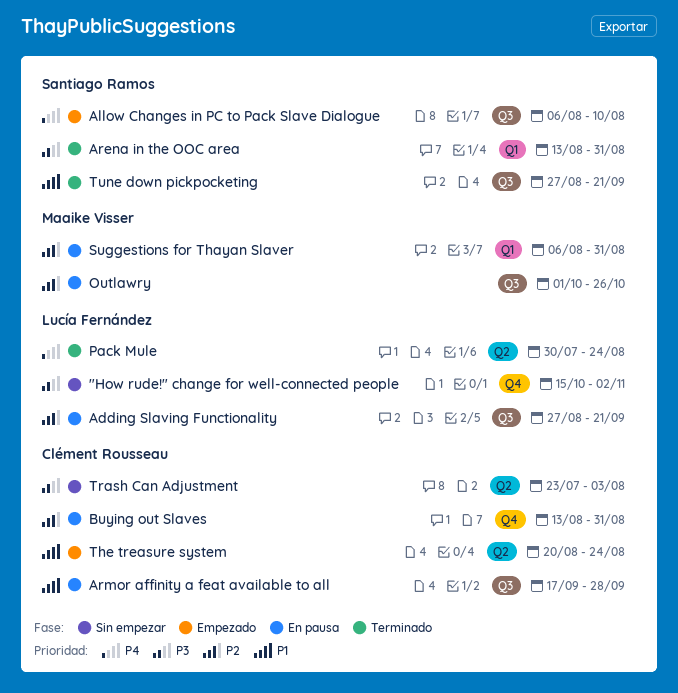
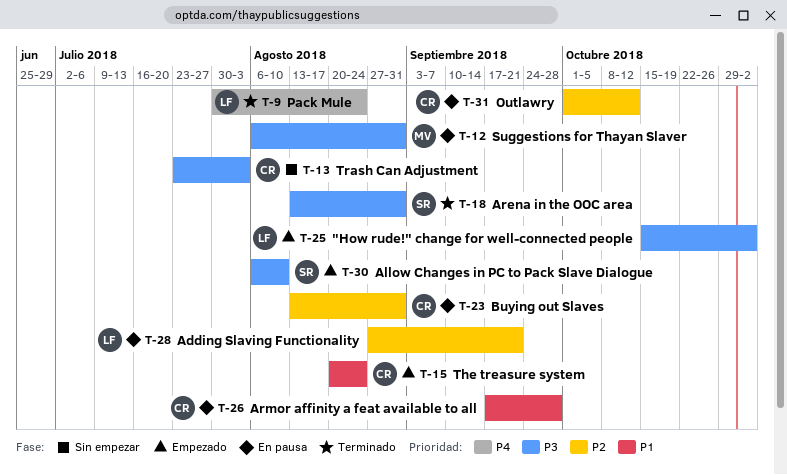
"How rude!" change for well-connected people, status: Sin empezar -> Empezado
Allow Changes in PC to Pack Slave Dialogue, priority: P4 -> P3
Outlawry, owner: Maaike Visser -> Clément Rousseau
Outlawry, due: Oct 26 -> Oct 12
Suggestions for Thayan Slaver, priority: P2 -> P3
Tune down pickpocketing: present -> none

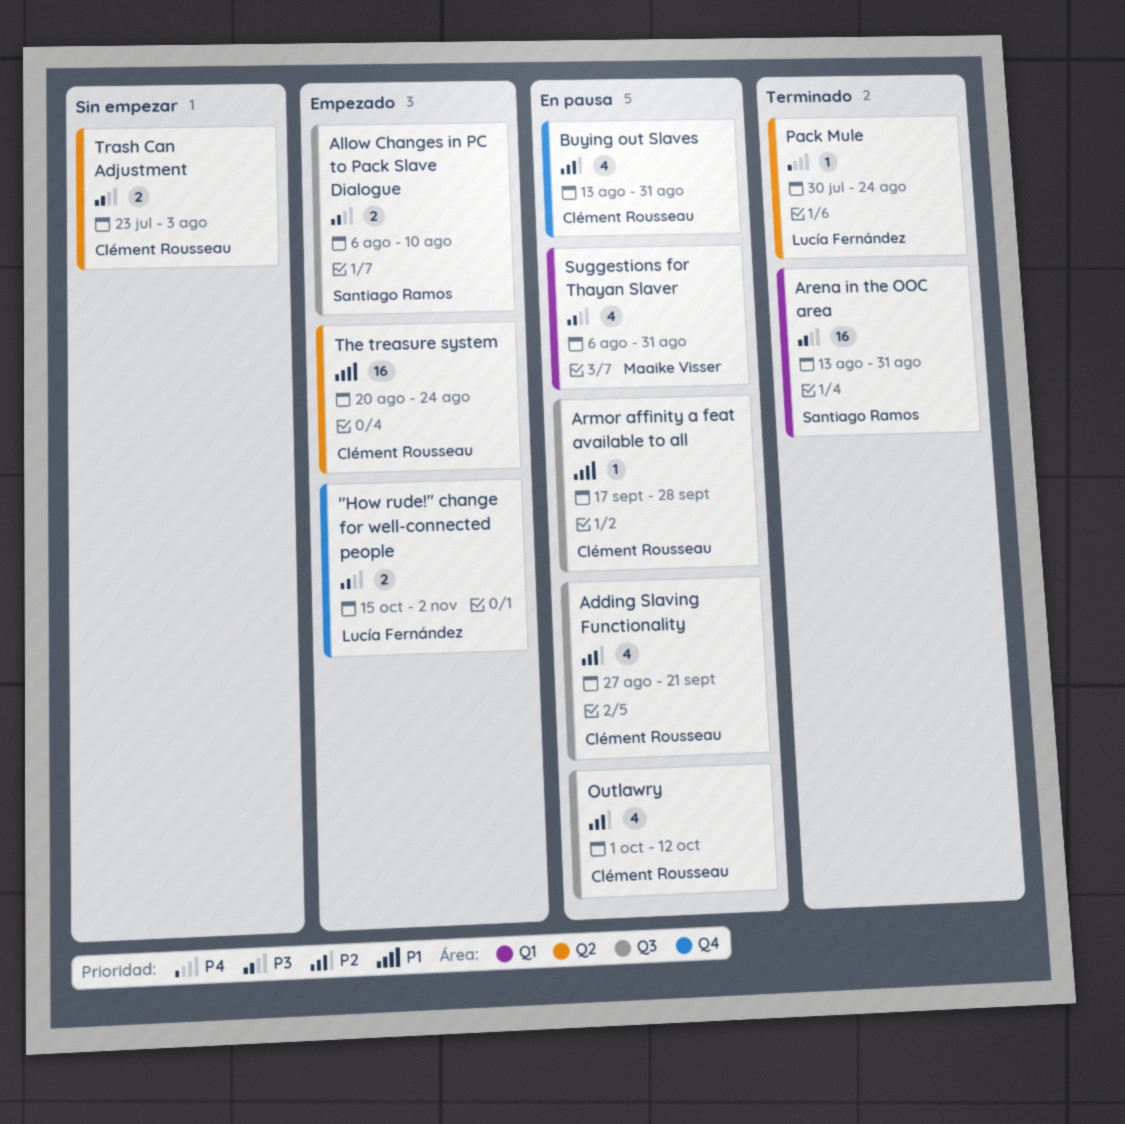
Adding Slaving Functionality, owner: Lucía Fernández -> Clément Rousseau

